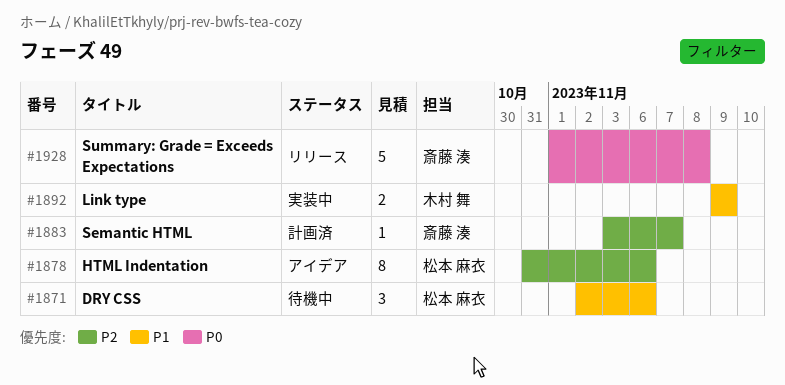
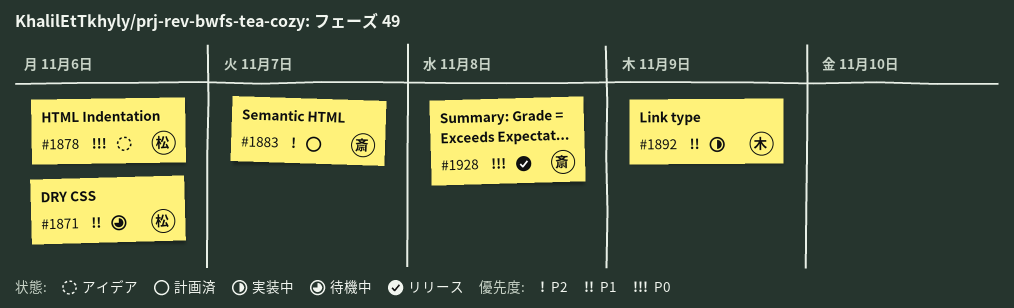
#1878, priority: P2 -> P0

